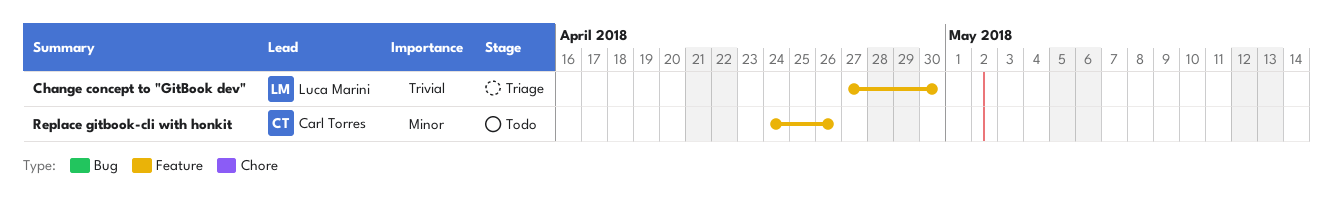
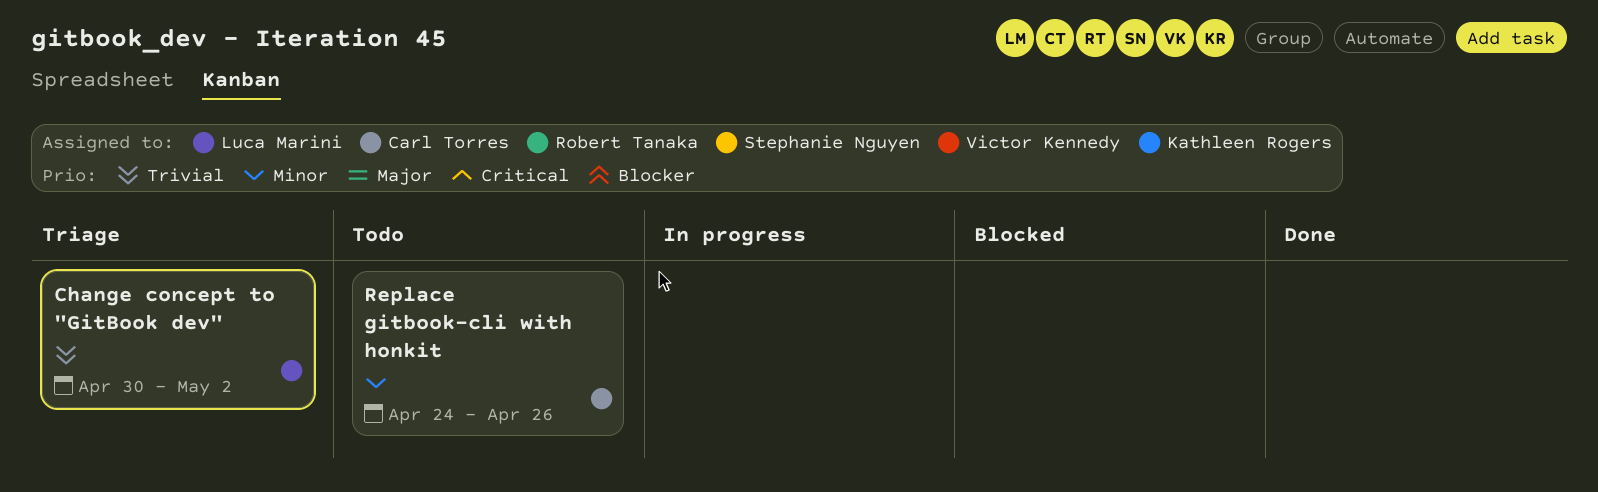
Change concept to "GitBook dev", start: Apr 27 -> Apr 30
Change concept to "GitBook dev", due: Apr 30 -> May 2

